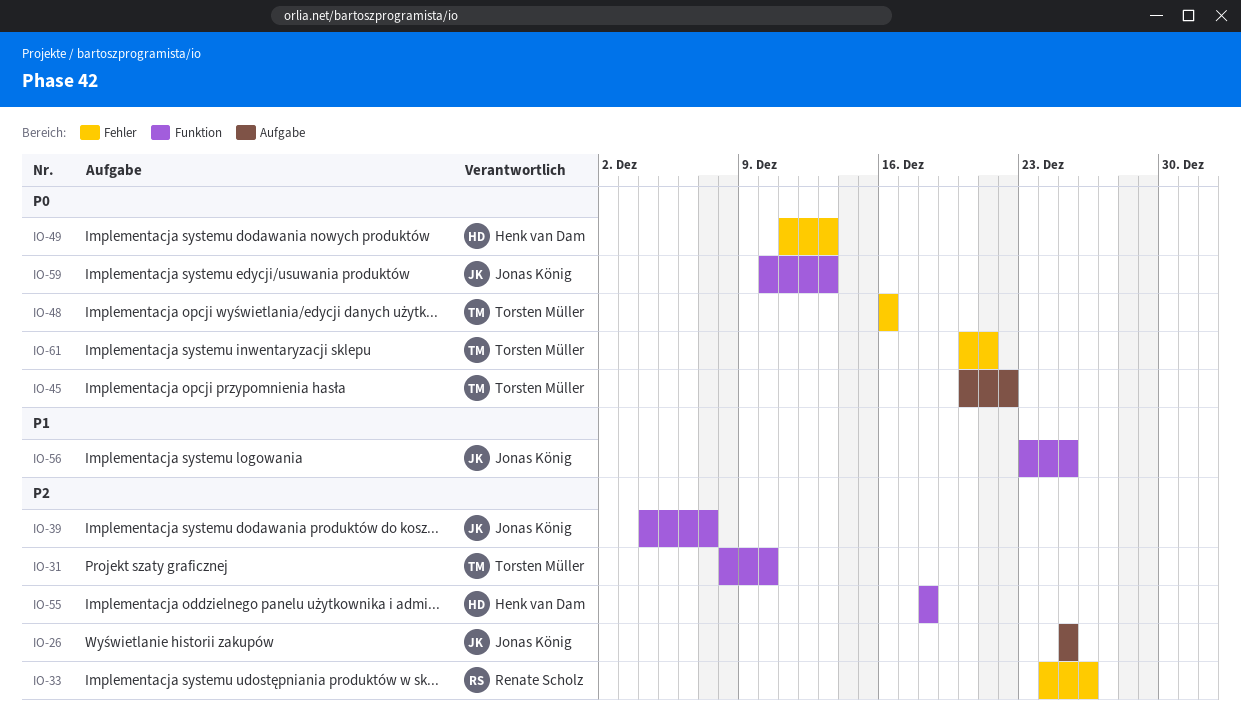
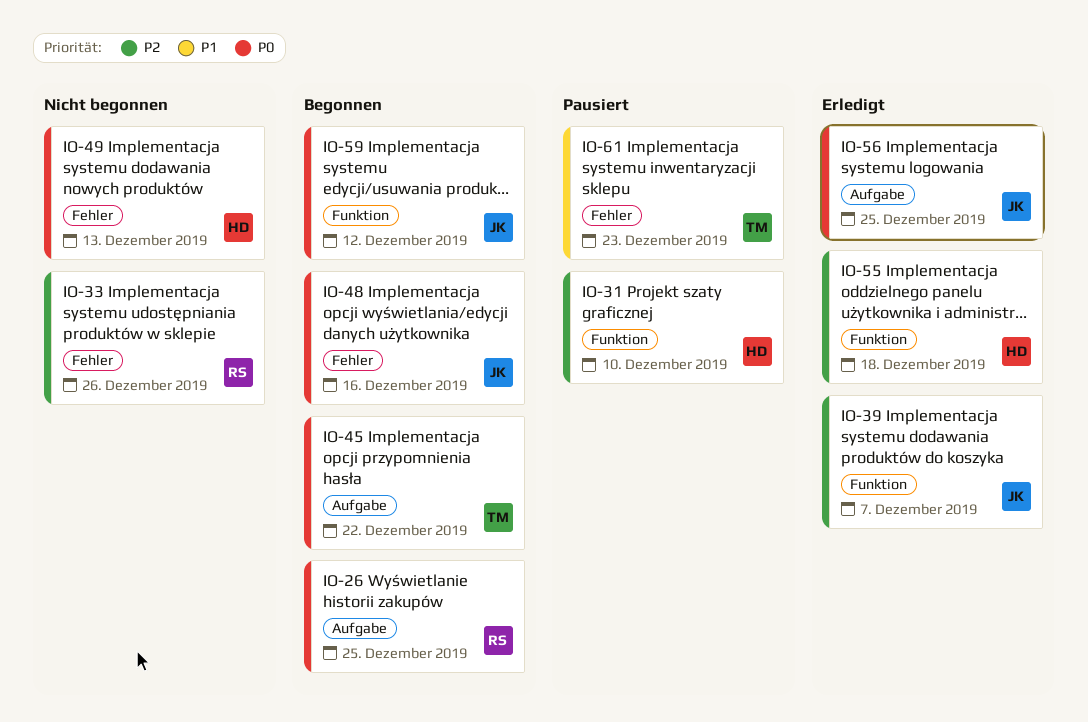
IO-26, owner: Jonas König -> Renate Scholz
IO-26, priority: P2 -> P0
IO-31, owner: Torsten Müller -> Henk van Dam
IO-48, owner: Torsten Müller -> Jonas König
IO-56, priority: P1 -> P0
IO-56, label: Funktion -> Aufgabe
IO-59, due: Dec 13 -> Dec 12
IO-61, priority: P0 -> P1
IO-61, due: Dec 21 -> Dec 23

